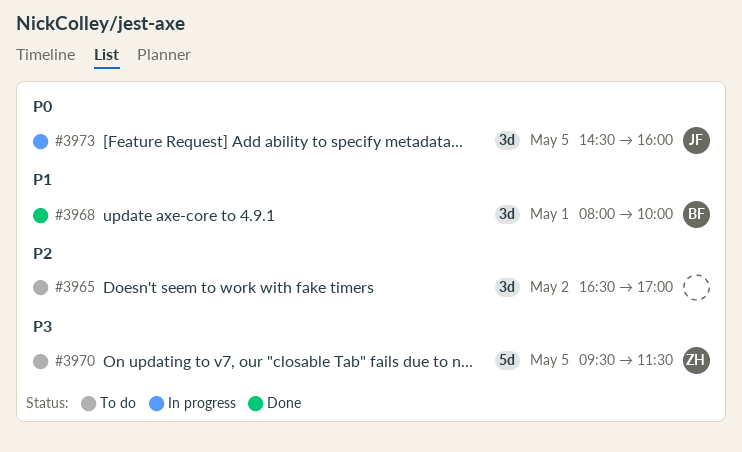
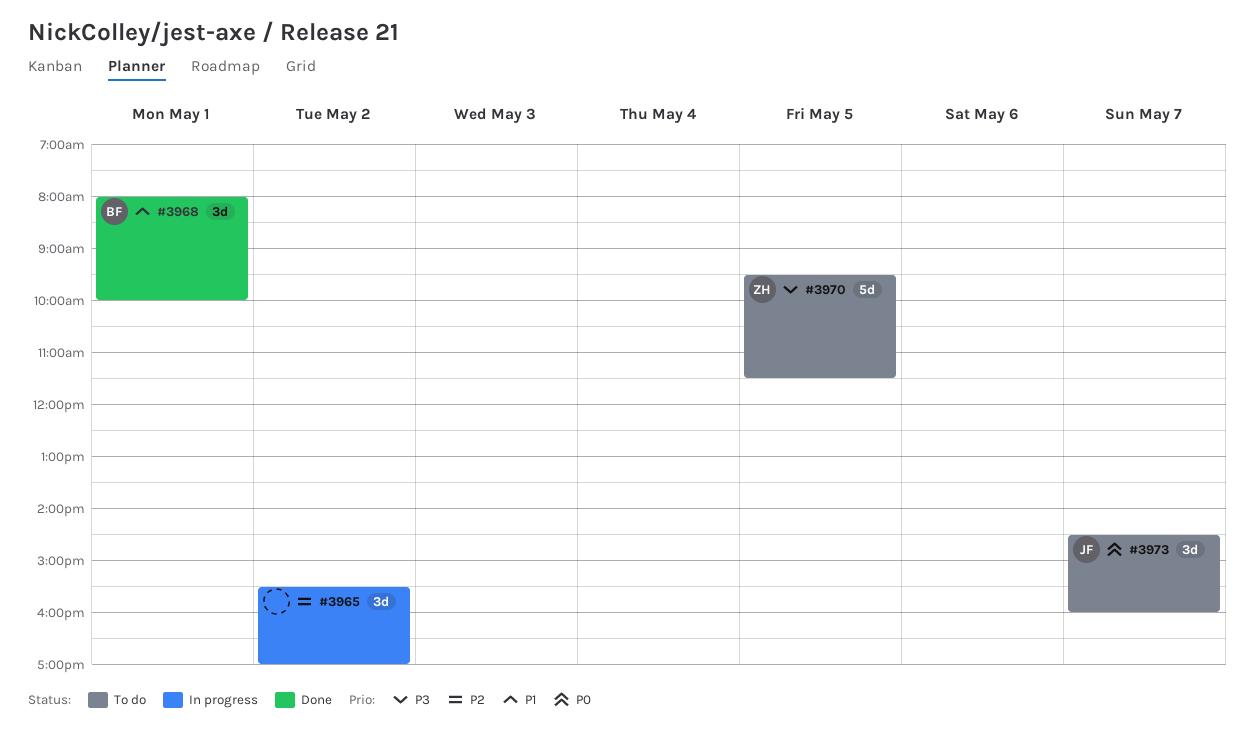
#3965, status: To do -> In progress
#3965, begins: 16:30 -> 15:30
#3973, status: In progress -> To do
#3973, day: May 5 -> May 7

